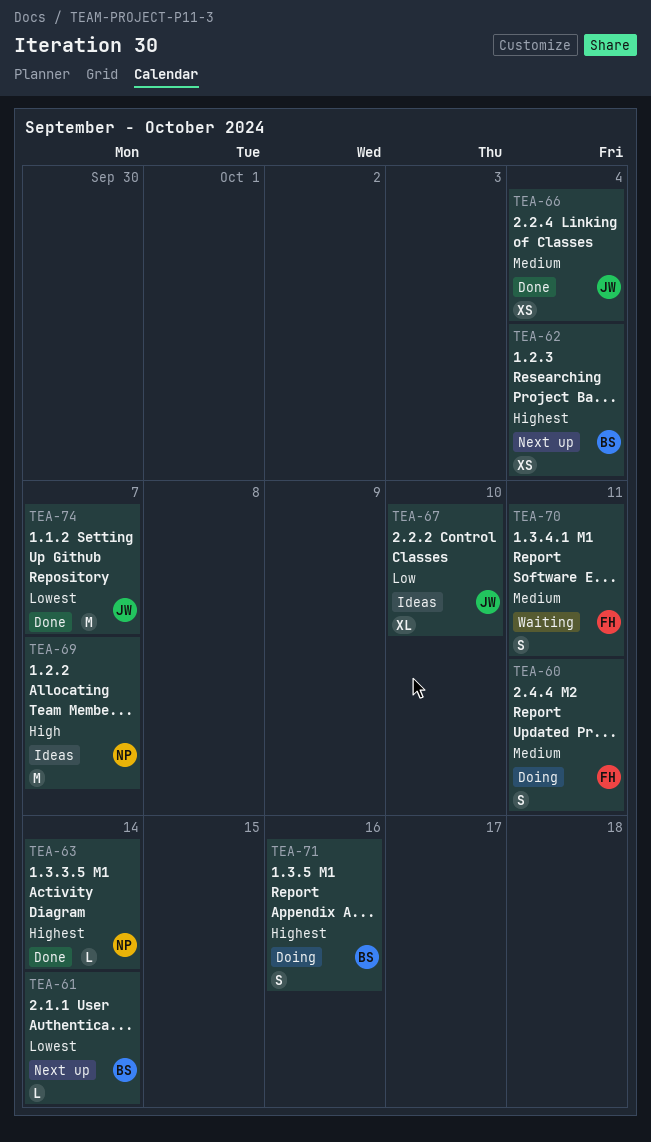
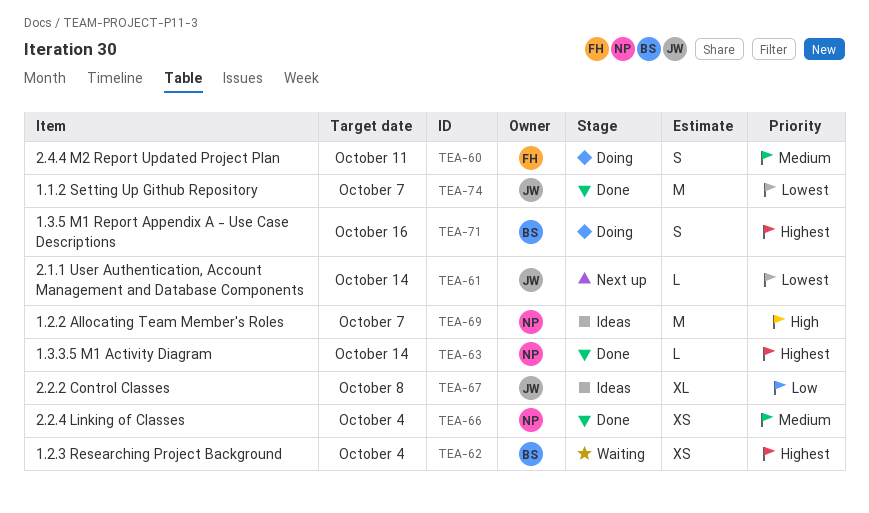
TEA-61, owner: BS -> JW
TEA-62, status: Next up -> Waiting
TEA-66, owner: JW -> NP
TEA-67, due: Oct 10 -> Oct 8
TEA-70: present -> none

